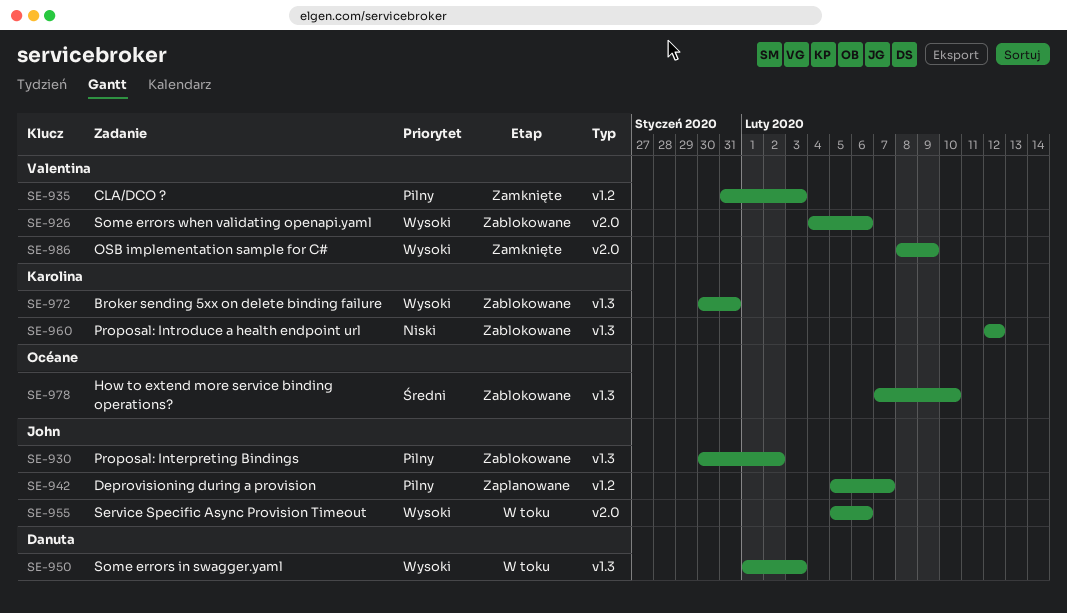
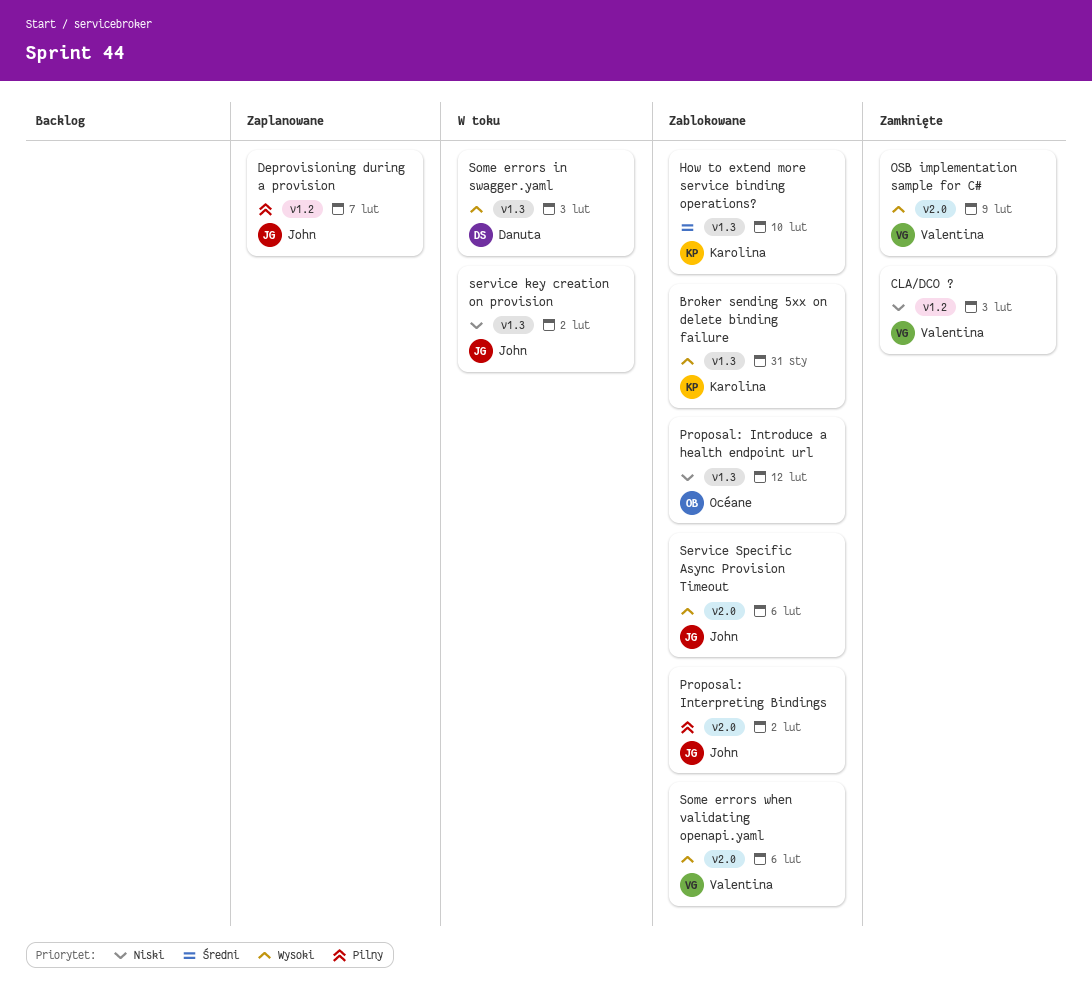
CLA/DCO ?, priority: Pilny -> Niski
How to extend more service binding operations?, owner: Océane -> Karolina
Proposal: Interpreting Bindings, label: v1.3 -> v2.0
Proposal: Introduce a health endpoint url, owner: Karolina -> Océane
service key creation on provision: none -> present
Service Specific Async Provision Timeout, status: W toku -> Zablokowane

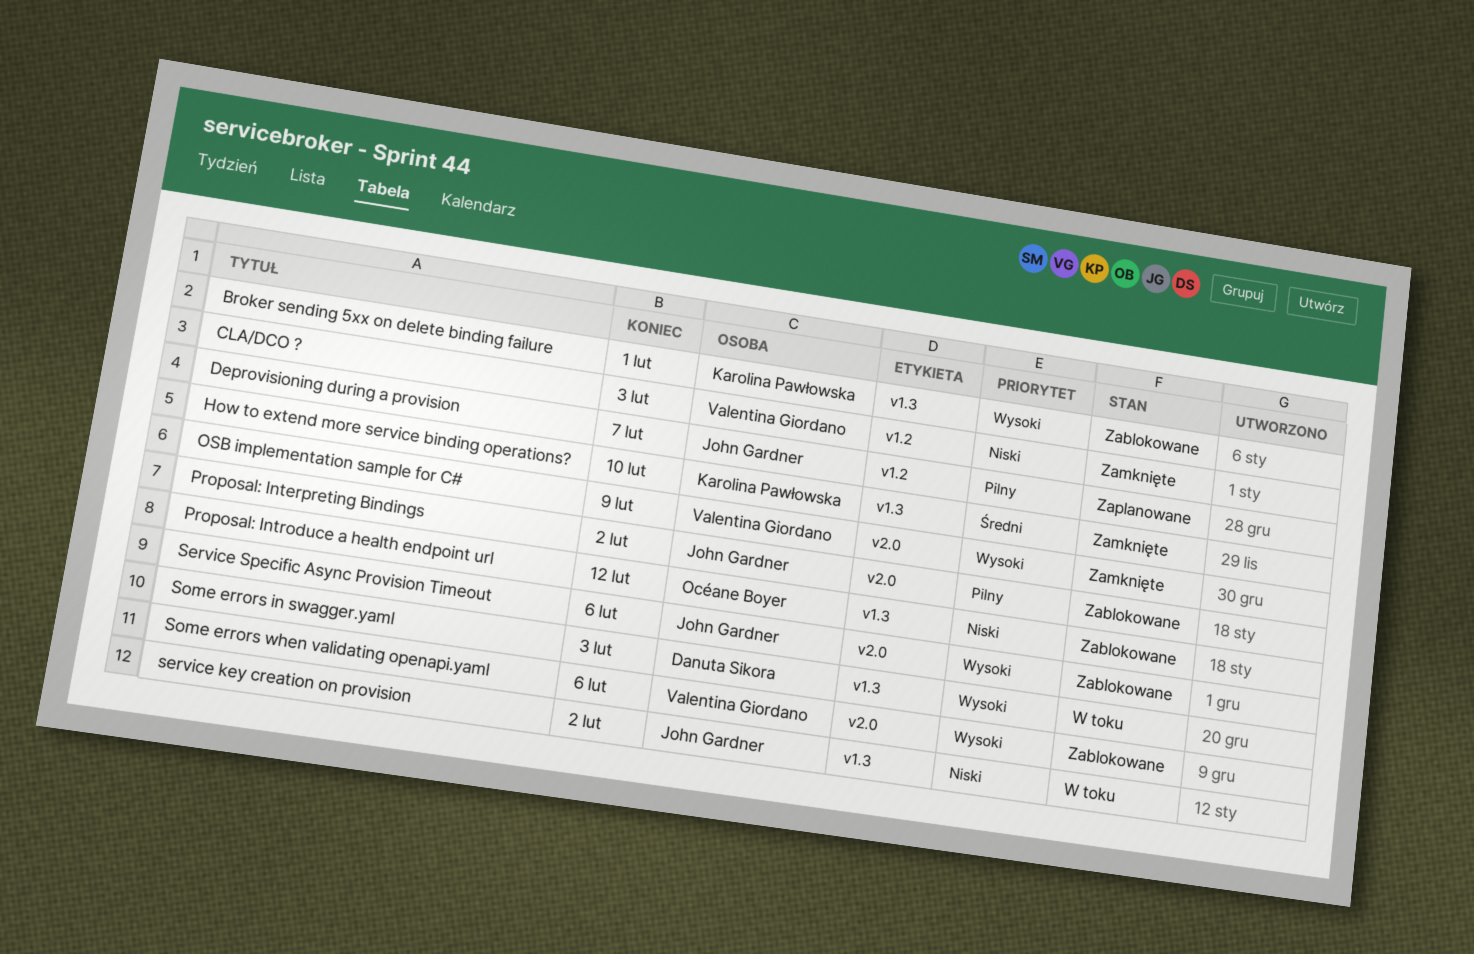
Broker sending 5xx on delete binding failure, due: Jan 31 -> Feb 1
How to extend more service binding operations?, status: Zablokowane -> Zamknięte

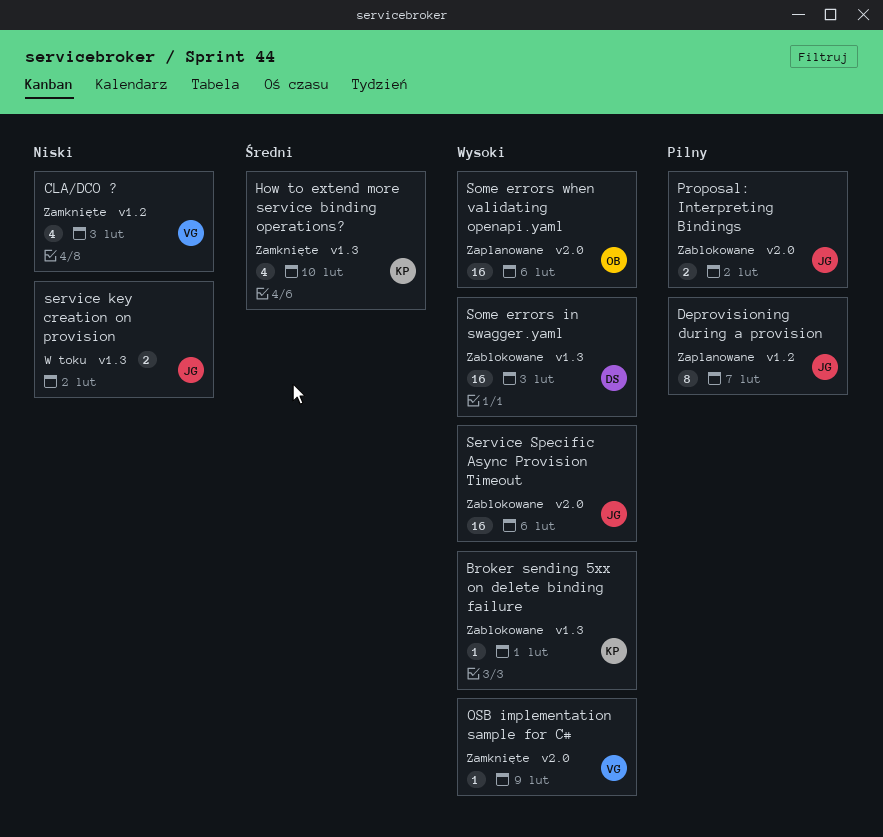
Proposal: Introduce a health endpoint url: present -> none
Some errors in swagger.yaml, status: W toku -> Zablokowane
Some errors when validating openapi.yaml, status: Zablokowane -> Zaplanowane
Some errors when validating openapi.yaml, owner: Valentina Giordano -> Océane Boyer

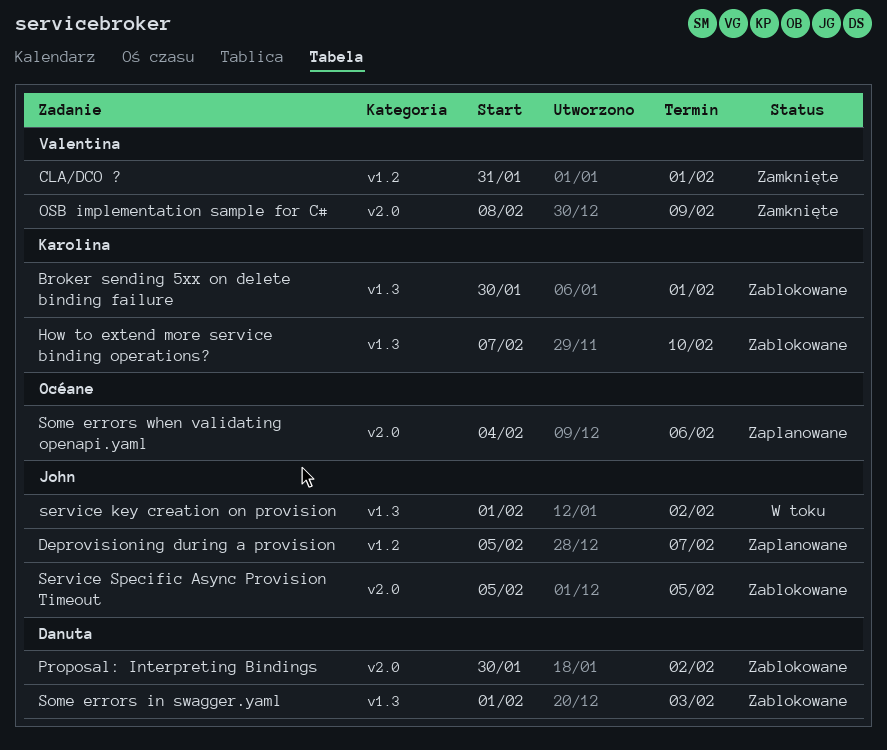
CLA/DCO ?, due: Feb 3 -> Feb 1
How to extend more service binding operations?, status: Zamknięte -> Zablokowane
Proposal: Interpreting Bindings, owner: John -> Danuta
Service Specific Async Provision Timeout, due: Feb 6 -> Feb 5

